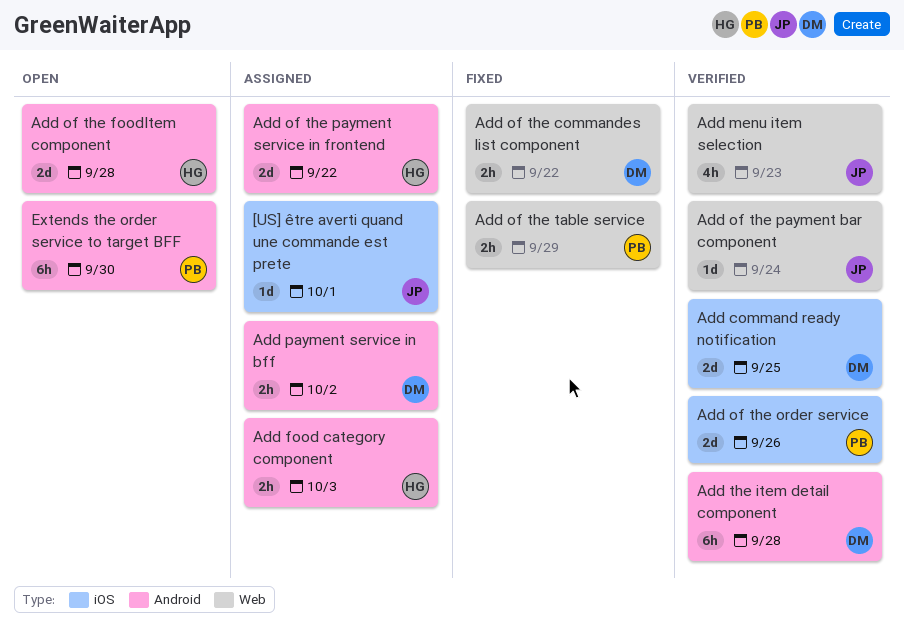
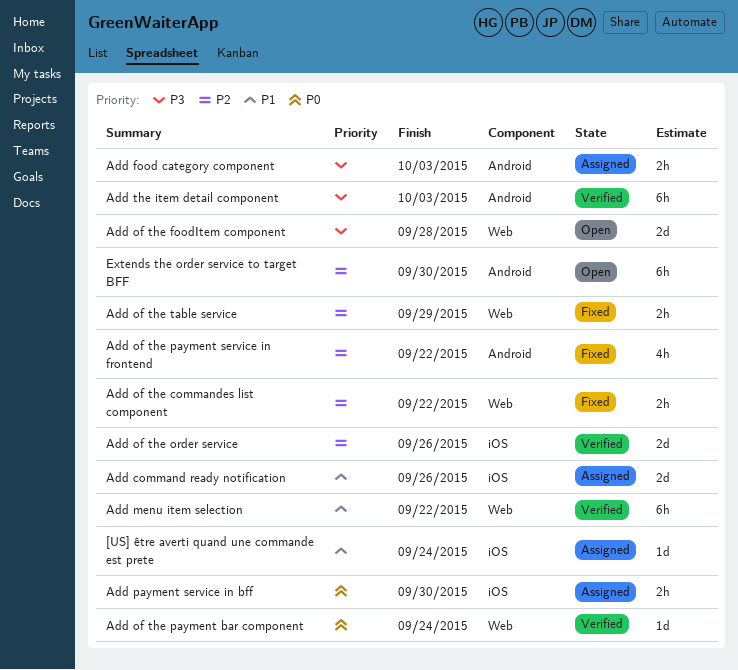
[US] être averti quand une commande est prete, due: Oct 1 -> Sep 24
Add command ready notification, status: Verified -> Assigned
Add command ready notification, due: Sep 25 -> Sep 26
Add menu item selection, estimate: 4h -> 6h
Add menu item selection, due: Sep 23 -> Sep 22
Add of the foodItem component, label: Android -> Web
Add of the payment service in frontend, status: Assigned -> Fixed
Add of the payment service in frontend, estimate: 2d -> 4h
Add payment service in bff, label: Android -> iOS
Add payment service in bff, due: Oct 2 -> Sep 30
Add the item detail component, due: Sep 28 -> Oct 3

